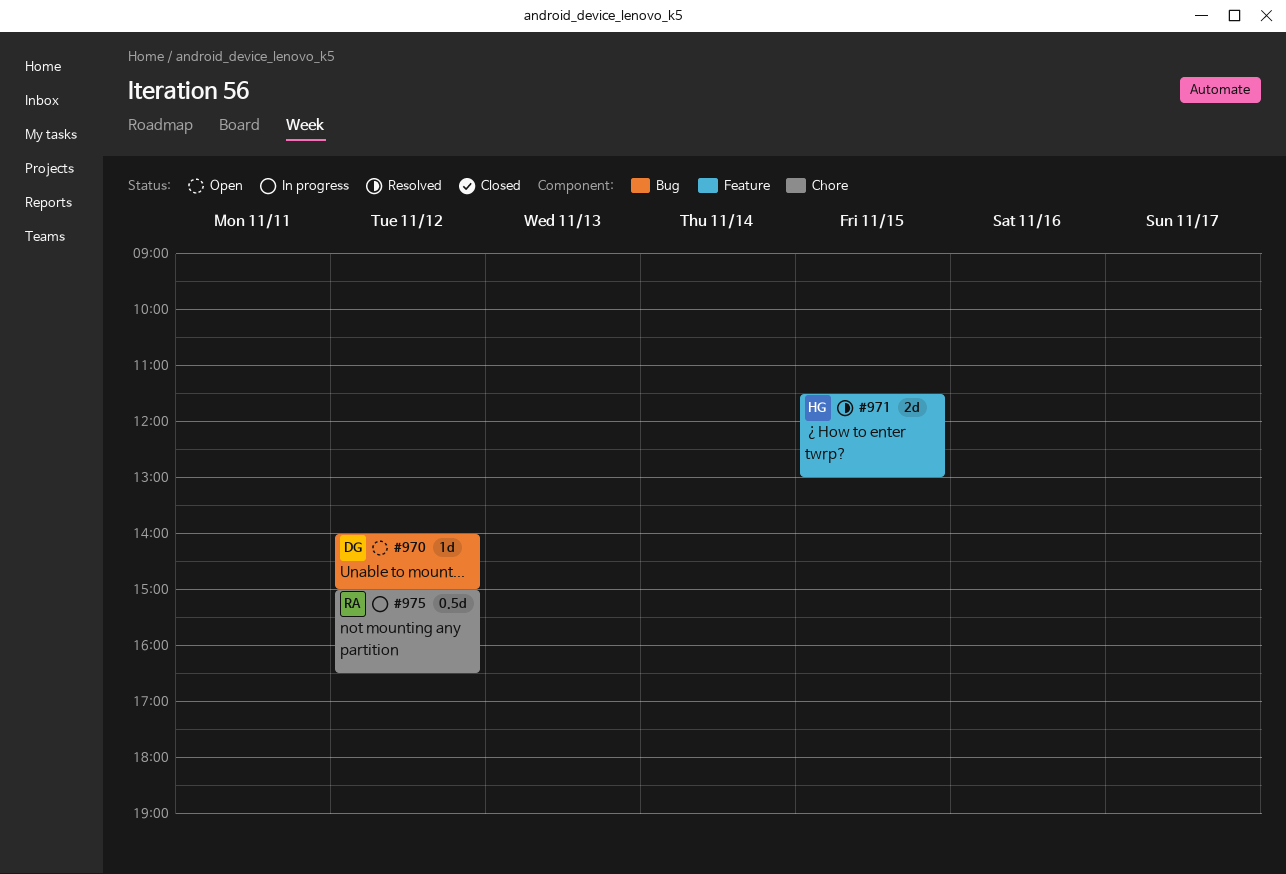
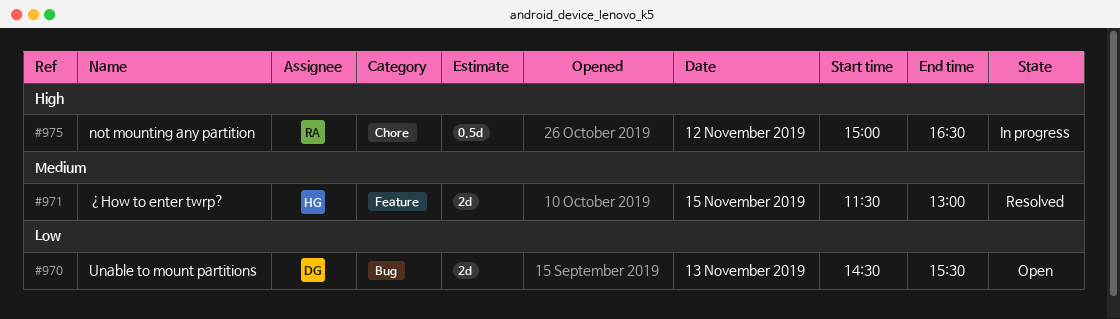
#970, estimate: 1d -> 2d
#970, day: Nov 12 -> Nov 13
#970, begins: 14:00 -> 14:30
#970, ends: 15:00 -> 15:30

